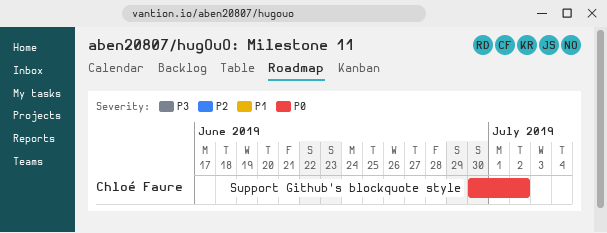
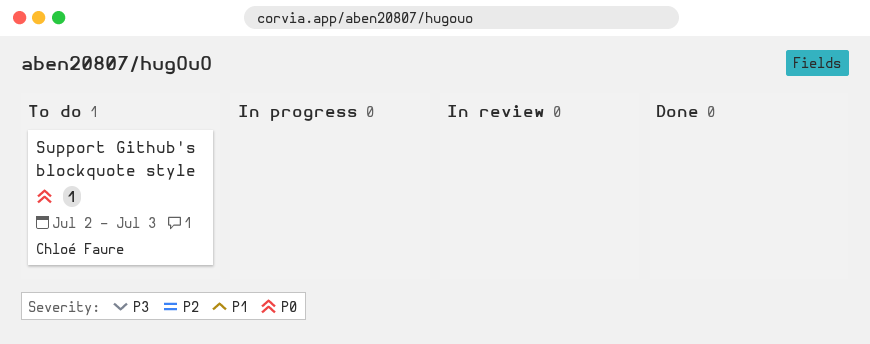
Support Github's blockquote style, start: Jun 30 -> Jul 2
Support Github's blockquote style, due: Jul 2 -> Jul 3

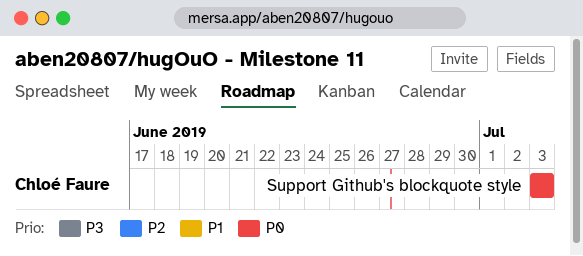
Support Github's blockquote style, start: Jul 2 -> Jul 3

